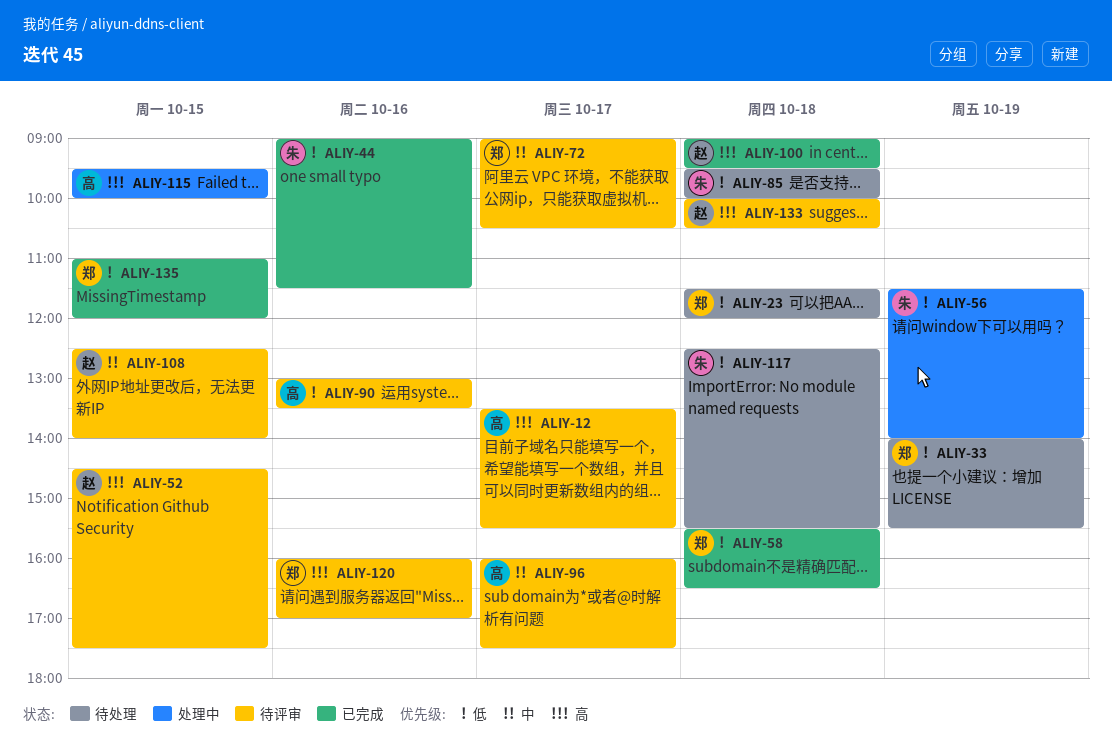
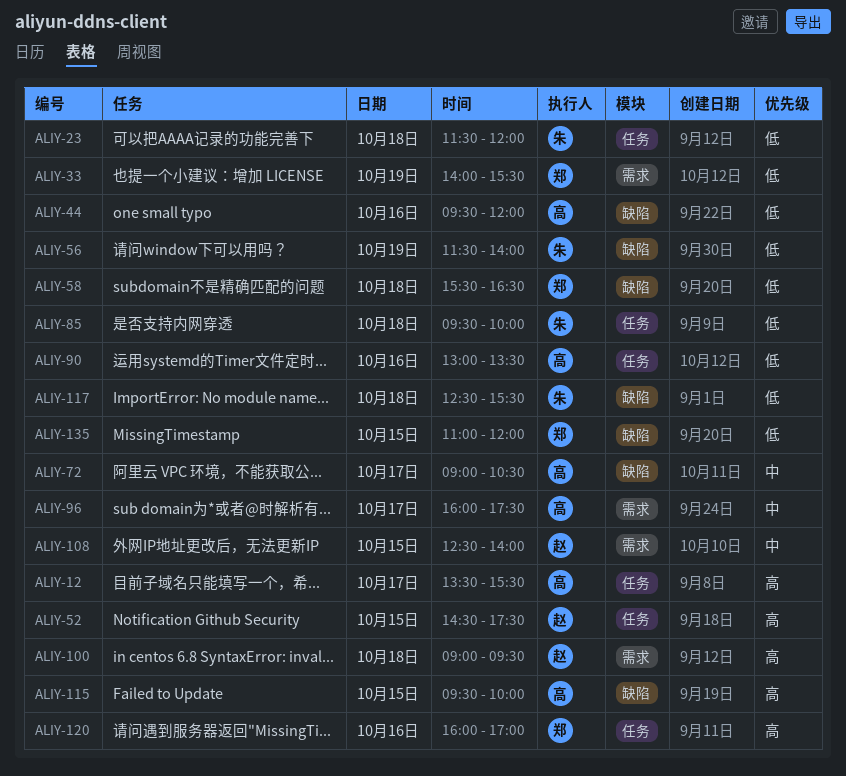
ALIY-23, owner: 郑 -> 朱
ALIY-44, owner: 朱 -> 高
ALIY-44, begins: 09:00 -> 09:30
ALIY-44, ends: 11:30 -> 12:00
ALIY-72, owner: 郑 -> 高
ALIY-133: present -> none

